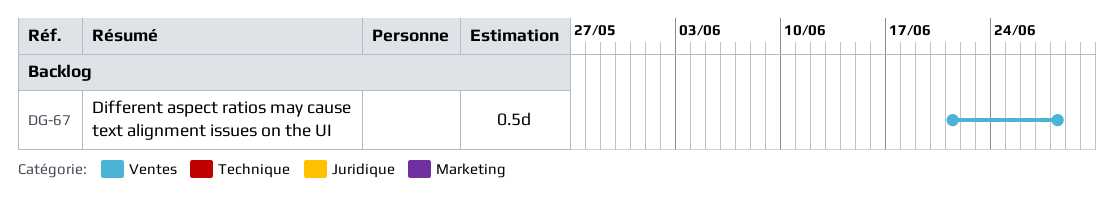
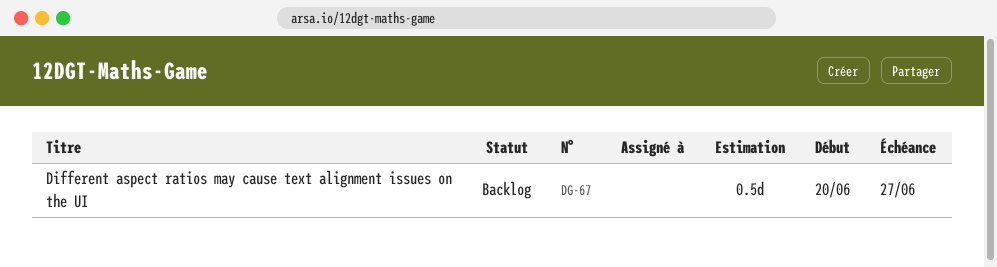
DG-67, start: Jun 21 -> Jun 20
DG-67, due: Jun 28 -> Jun 27

